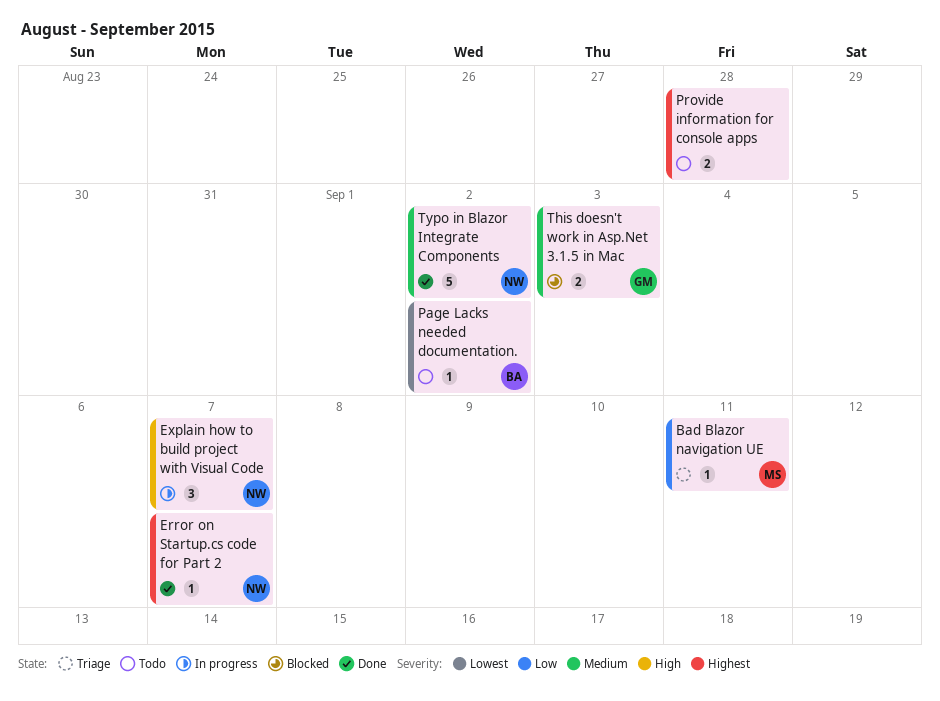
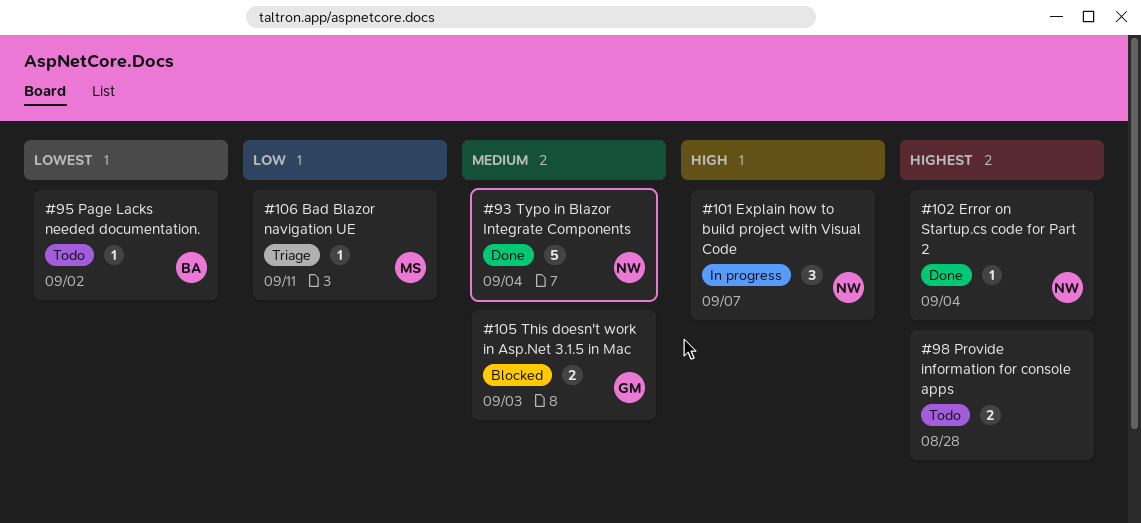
Error on Startup.cs code for Part 2, due: Sep 7 -> Sep 4
Typo in Blazor Integrate Components, due: Sep 2 -> Sep 4

